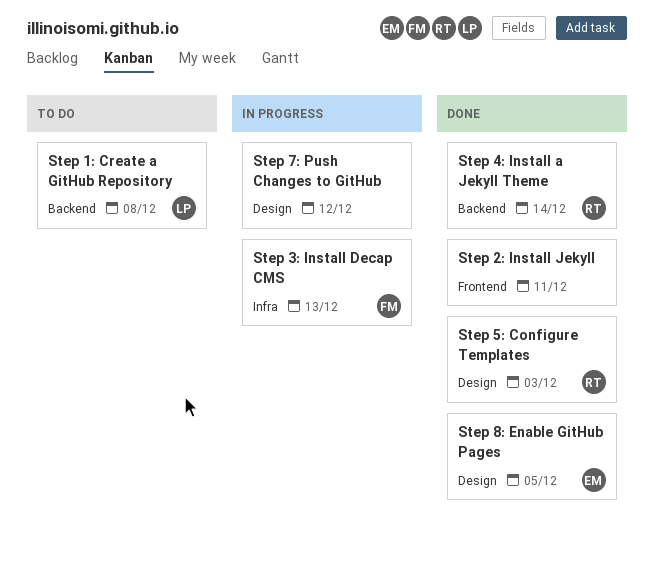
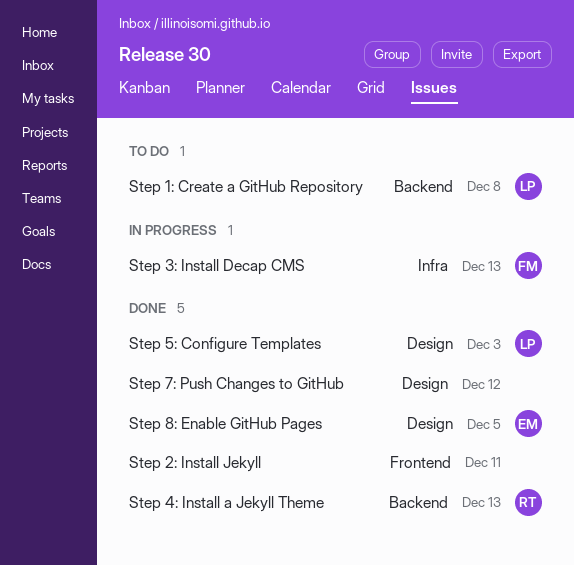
Step 4: Install a Jekyll Theme, due: Dec 14 -> Dec 13
Step 5: Configure Templates, owner: RT -> LP
Step 7: Push Changes to GitHub, status: In progress -> Done

